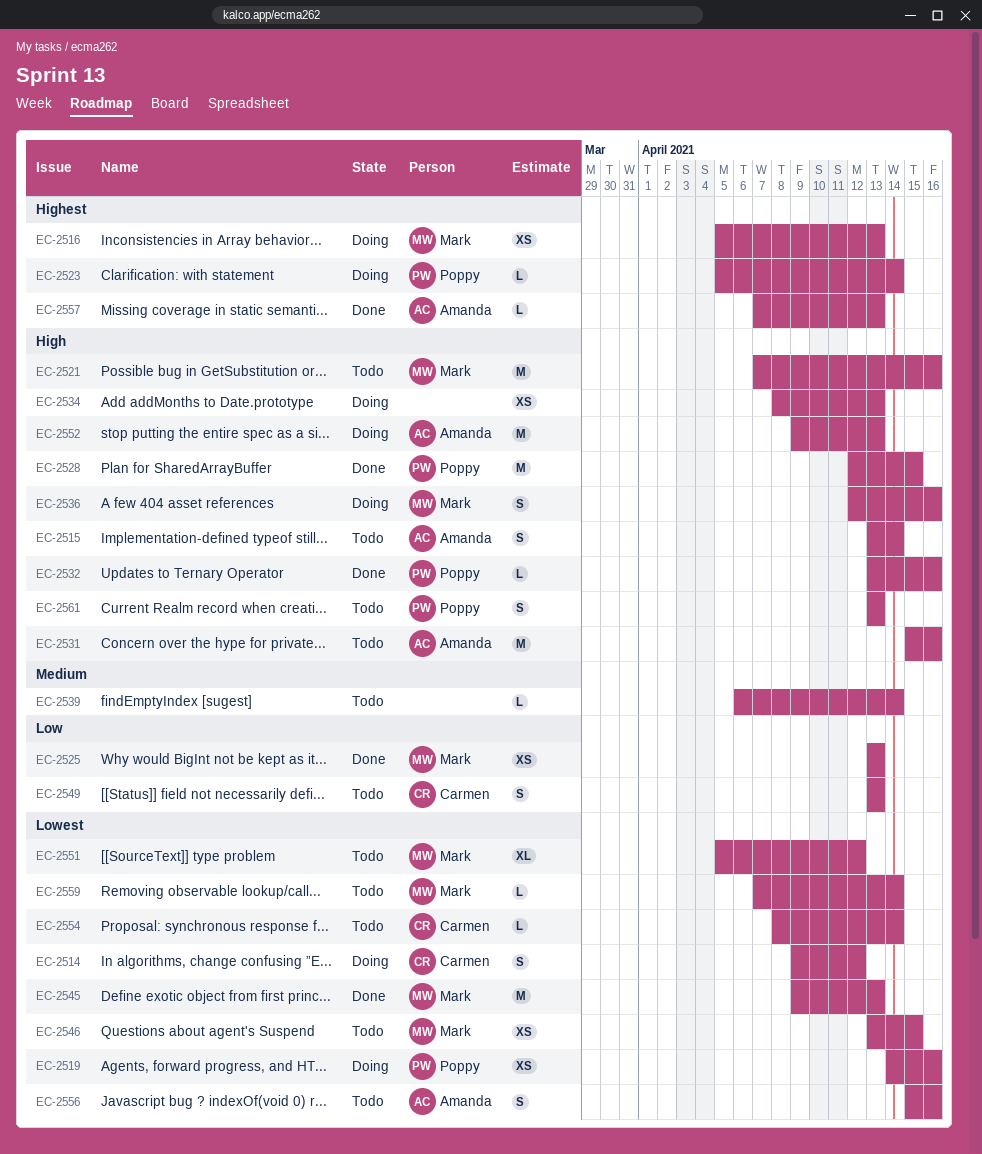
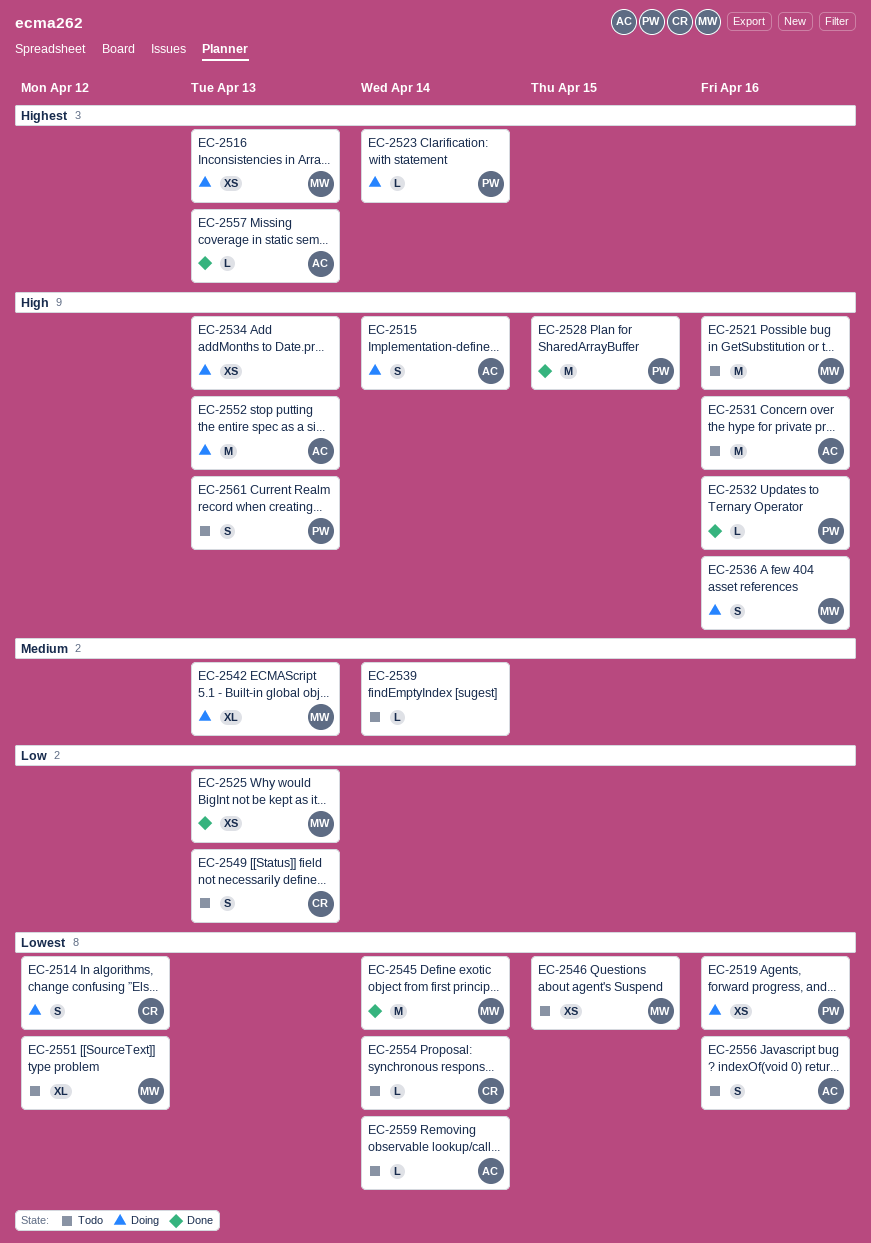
EC-2515, status: Todo -> Doing
EC-2542: none -> present
EC-2545, due: Apr 13 -> Apr 14
EC-2559, owner: Mark -> Amanda

